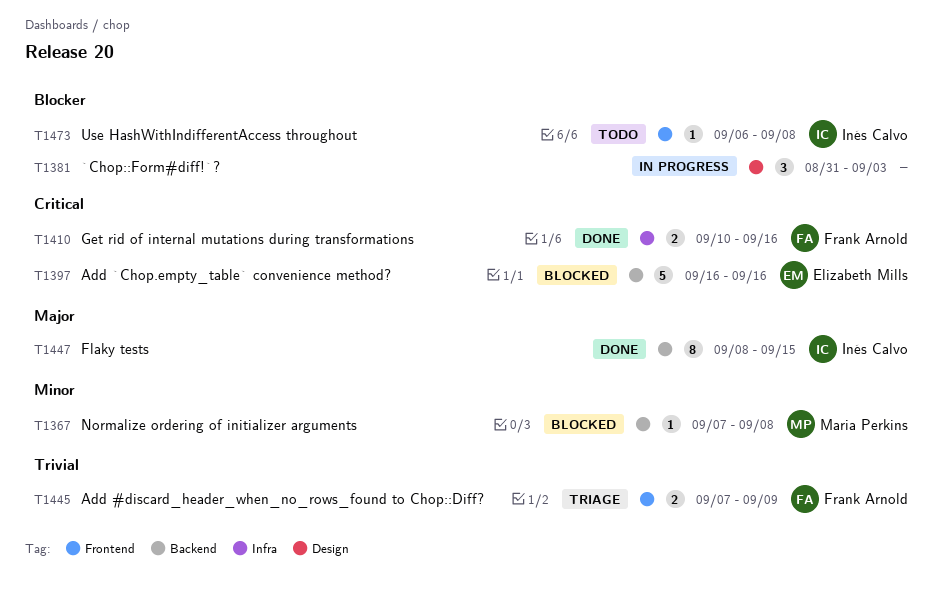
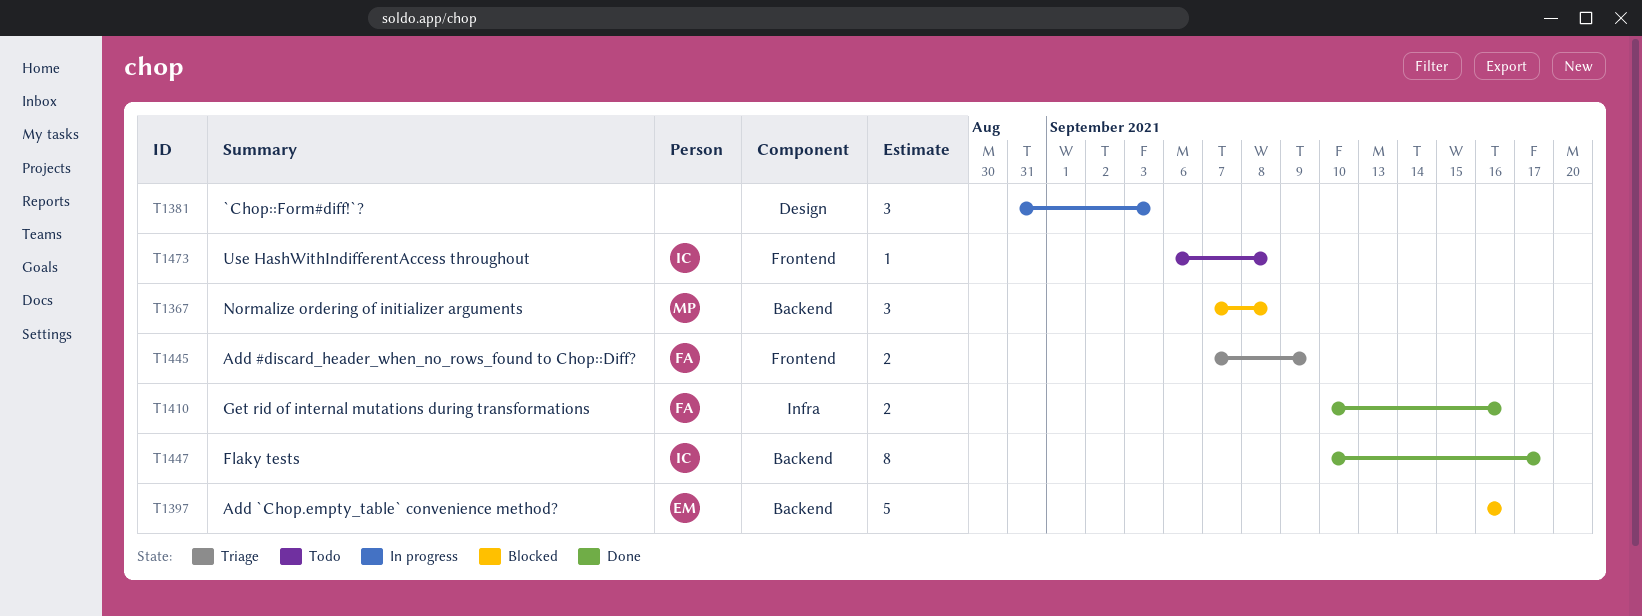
T1367, estimate: 1 -> 3
T1447, start: Sep 8 -> Sep 10
T1447, due: Sep 15 -> Sep 17

